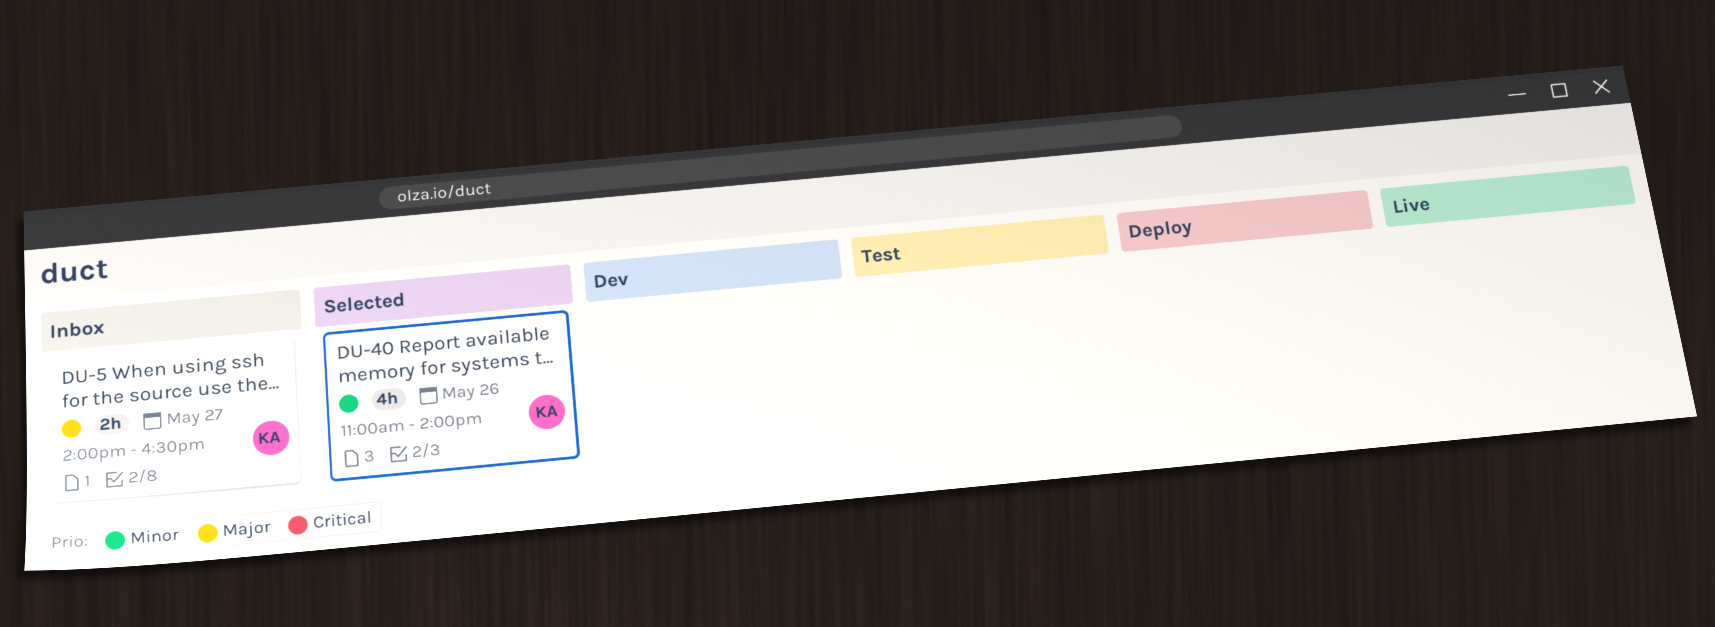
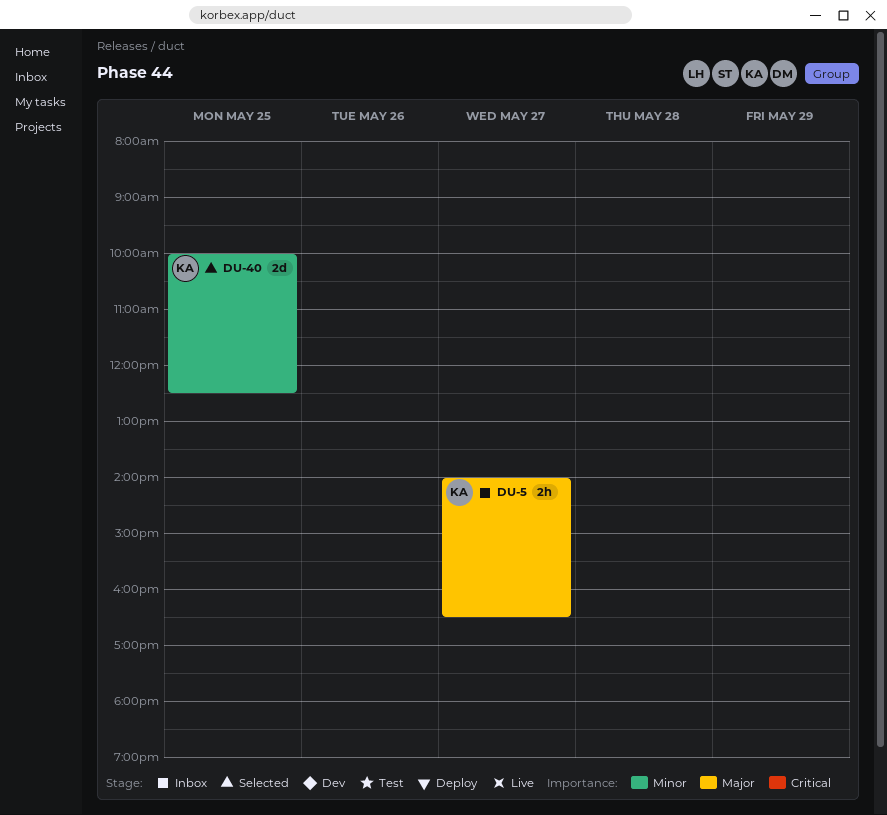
DU-40, estimate: 4h -> 2d
DU-40, day: May 26 -> May 25
DU-40, begins: 11:00 -> 10:00
DU-40, ends: 14:00 -> 12:30

